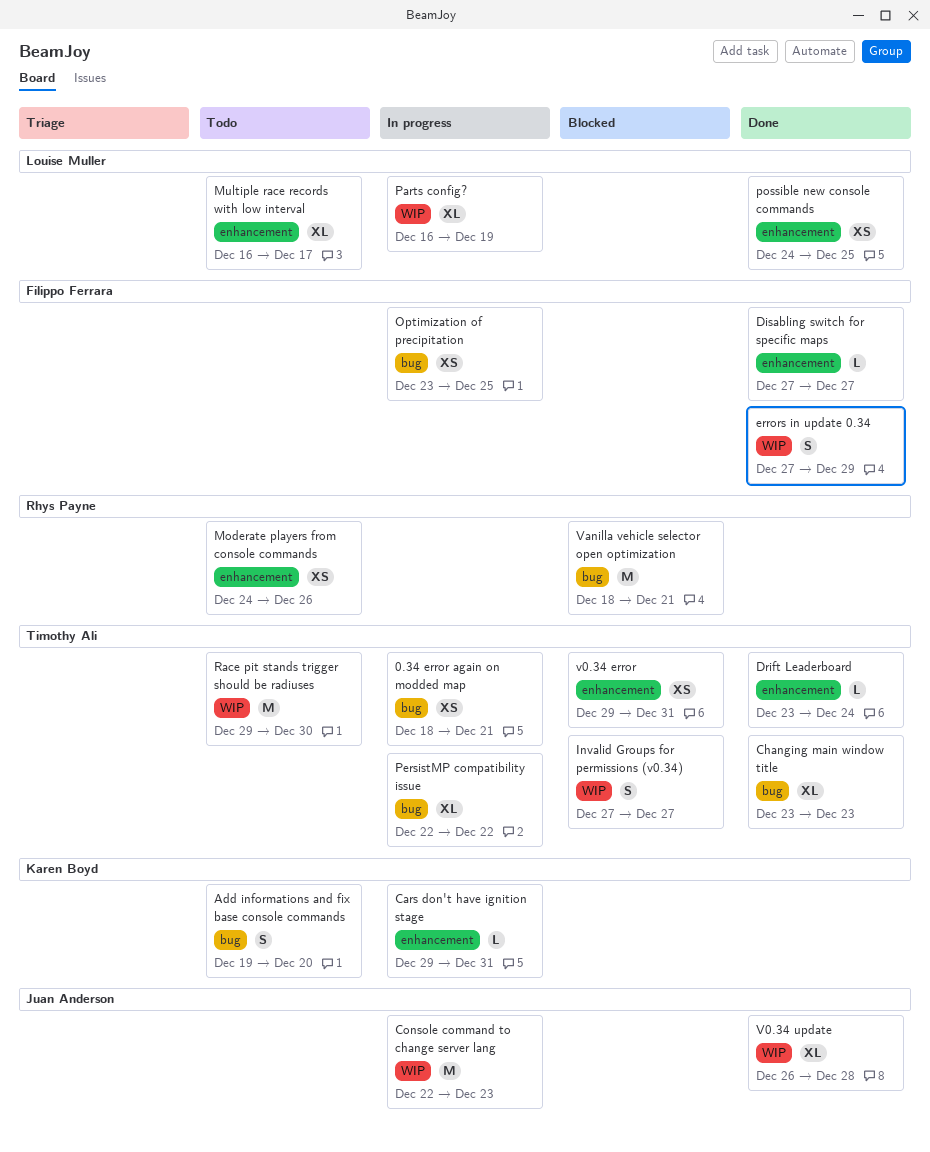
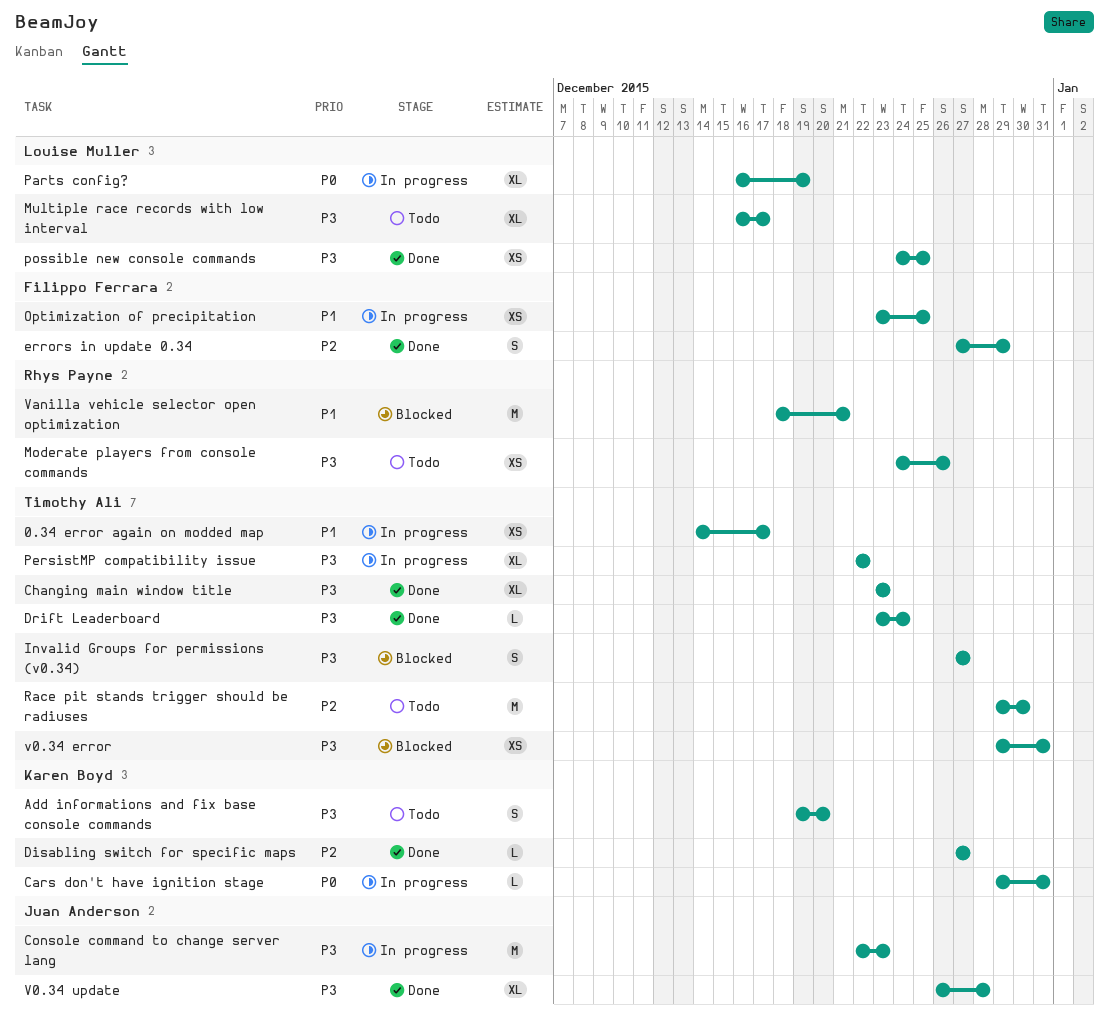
0.34 error again on modded map, start: Dec 18 -> Dec 14
0.34 error again on modded map, due: Dec 21 -> Dec 17
Disabling switch for specific maps, owner: Filippo Ferrara -> Karen Boyd

